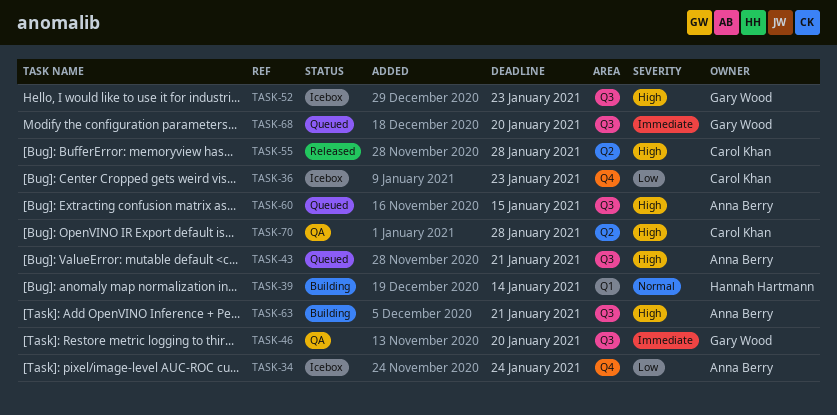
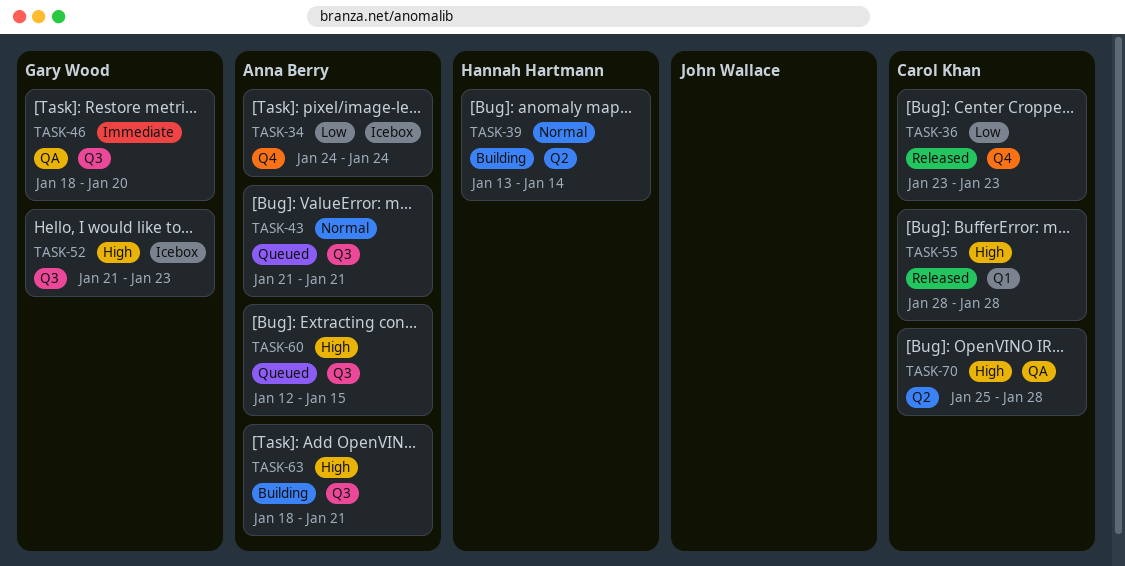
TASK-36, status: Icebox -> Released
TASK-39, label: Q1 -> Q2
TASK-43, priority: High -> Normal
TASK-55, label: Q2 -> Q1
TASK-68: present -> none

